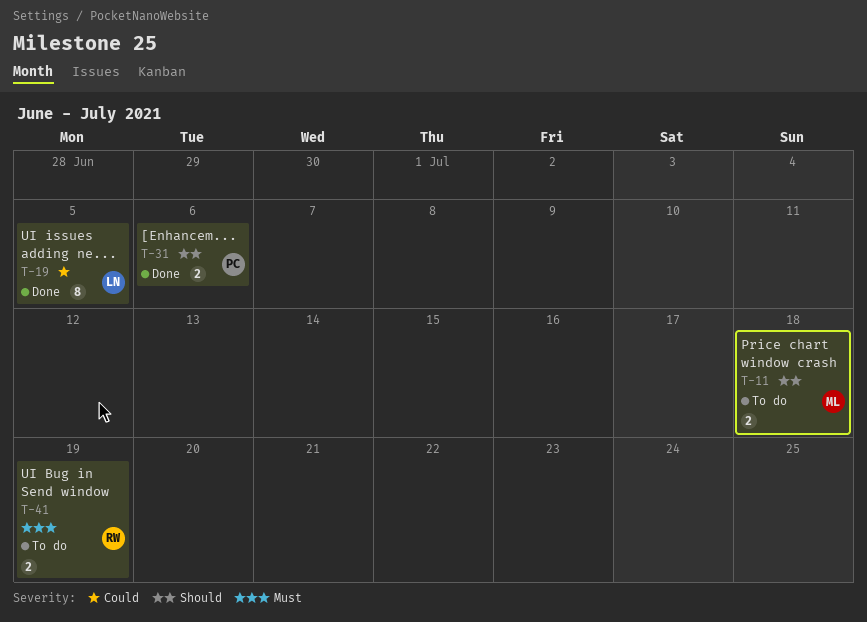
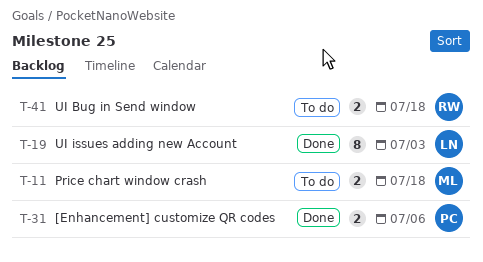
T-19, due: Jul 5 -> Jul 3
T-41, due: Jul 19 -> Jul 18

